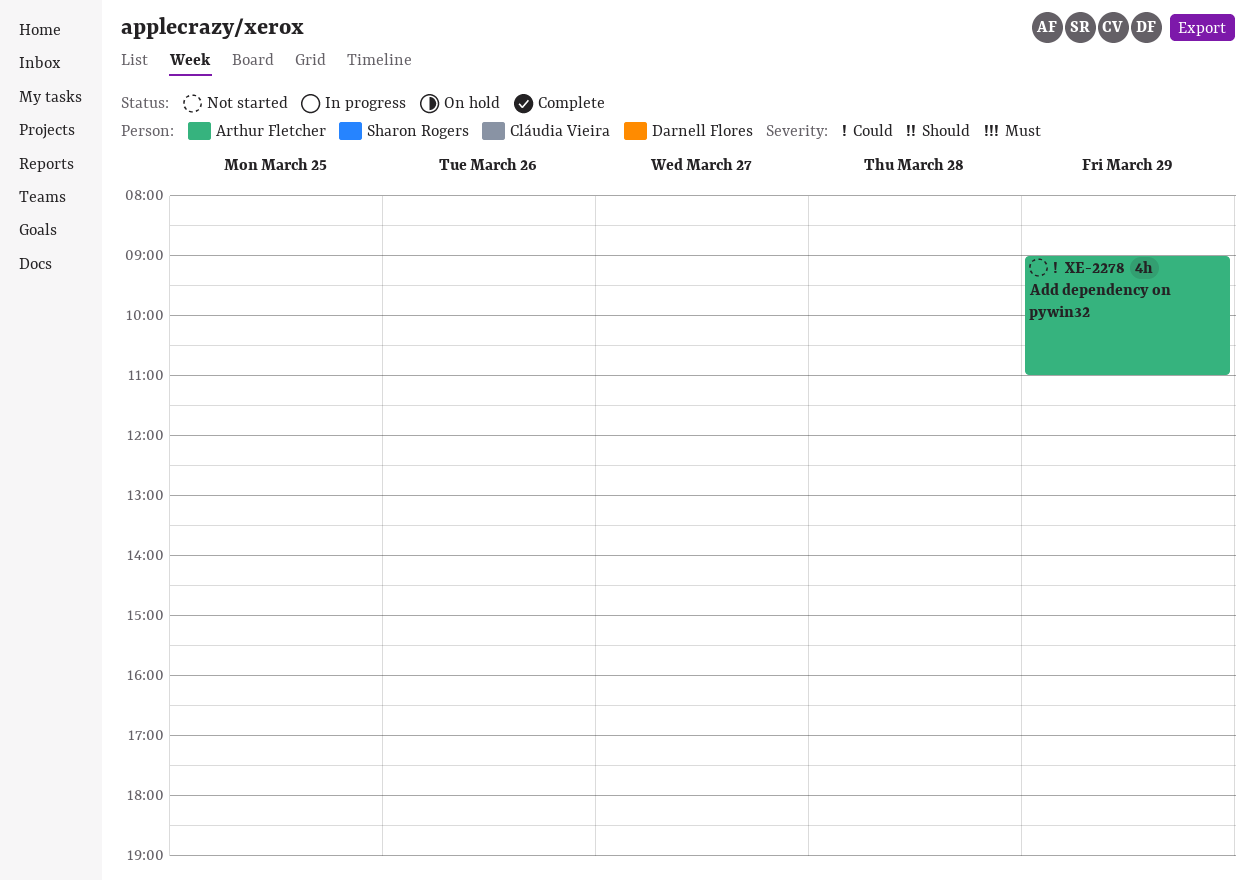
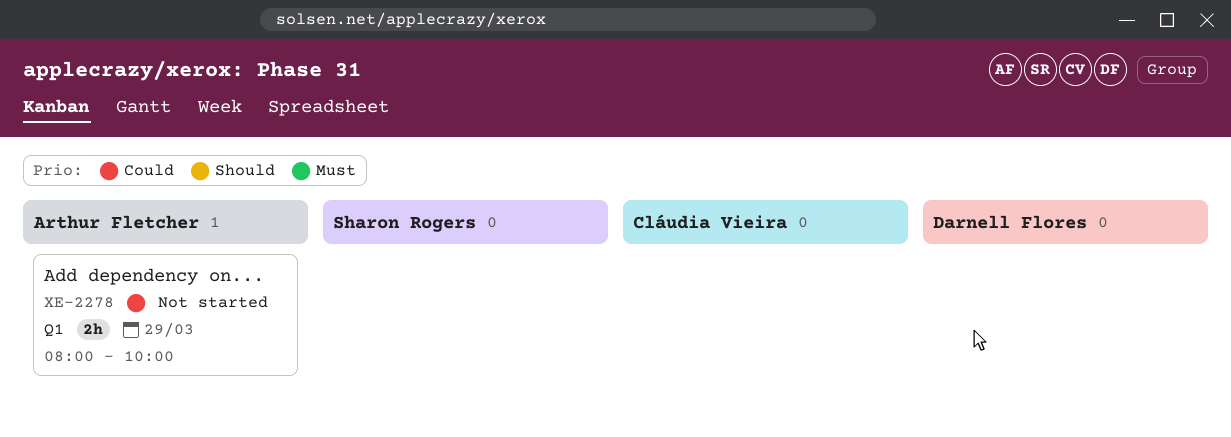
XE-2278, estimate: 4h -> 2h
XE-2278, begins: 09:00 -> 08:00
XE-2278, ends: 11:00 -> 10:00

